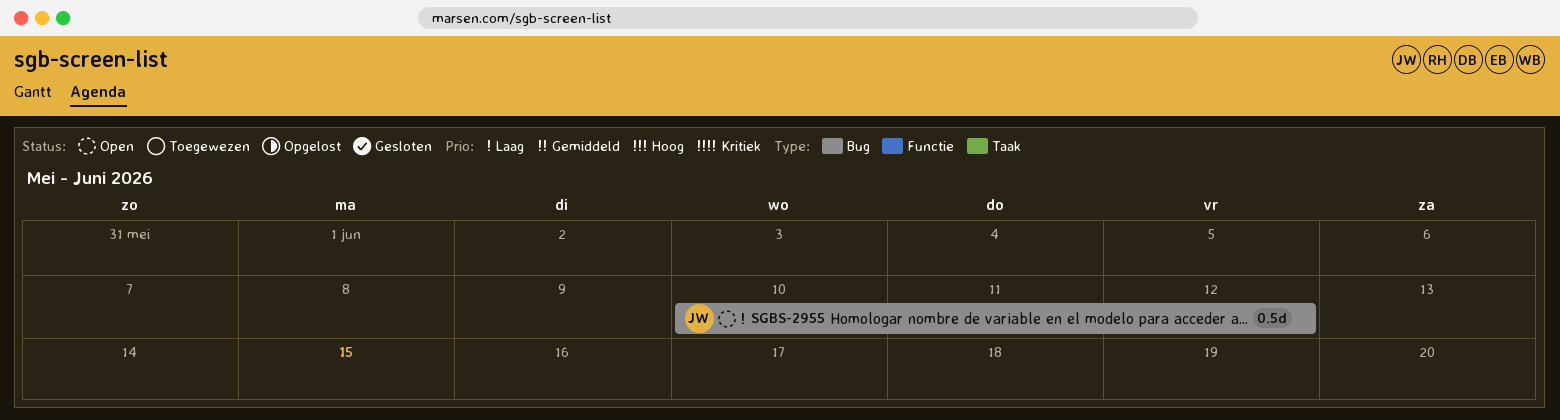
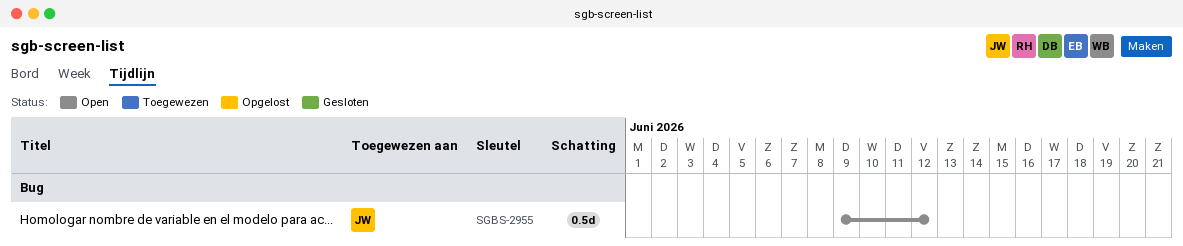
SGBS-2955, start: Jun 10 -> Jun 9

